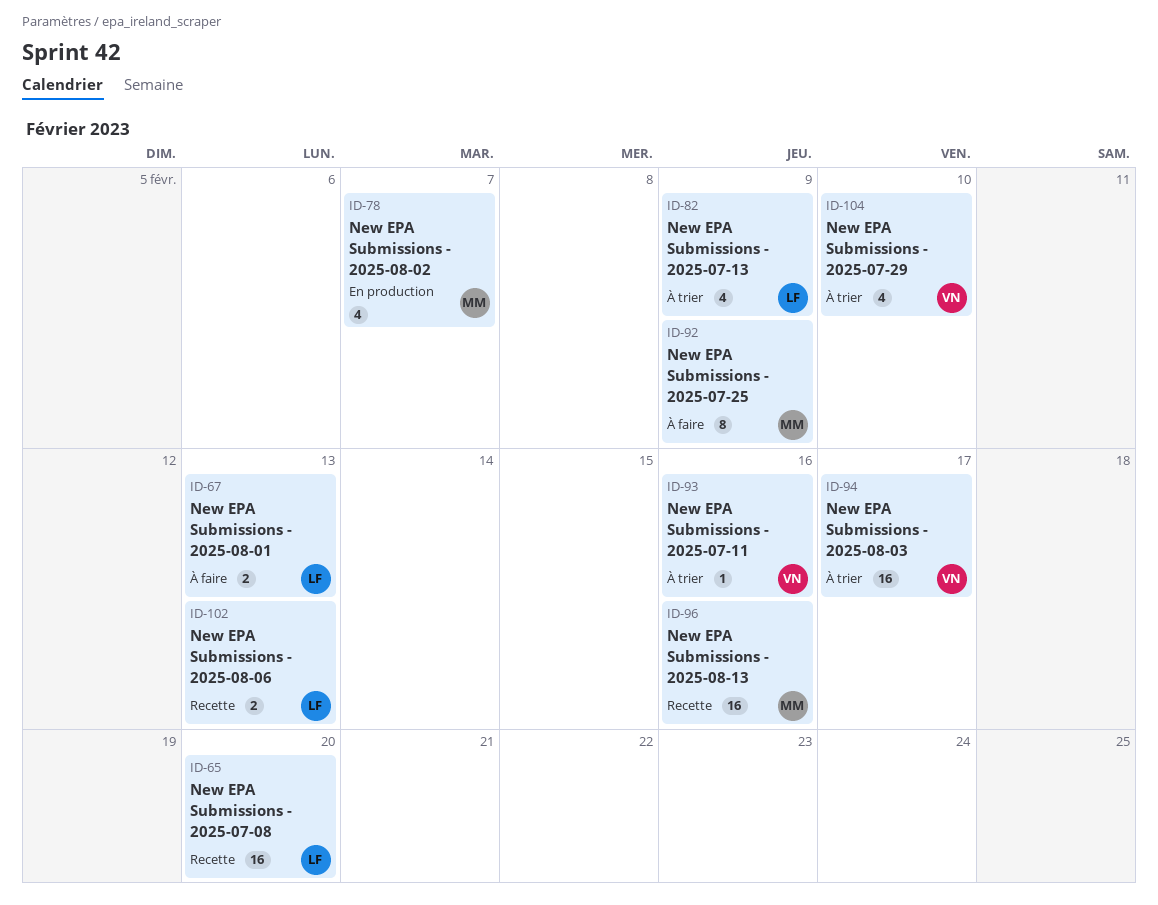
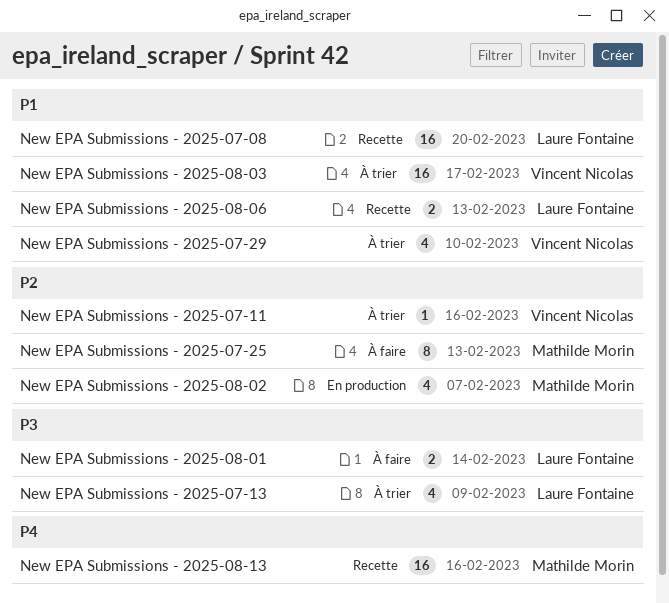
New EPA Submissions - 2025-07-25, due: Feb 9 -> Feb 13
New EPA Submissions - 2025-08-01, due: Feb 13 -> Feb 14

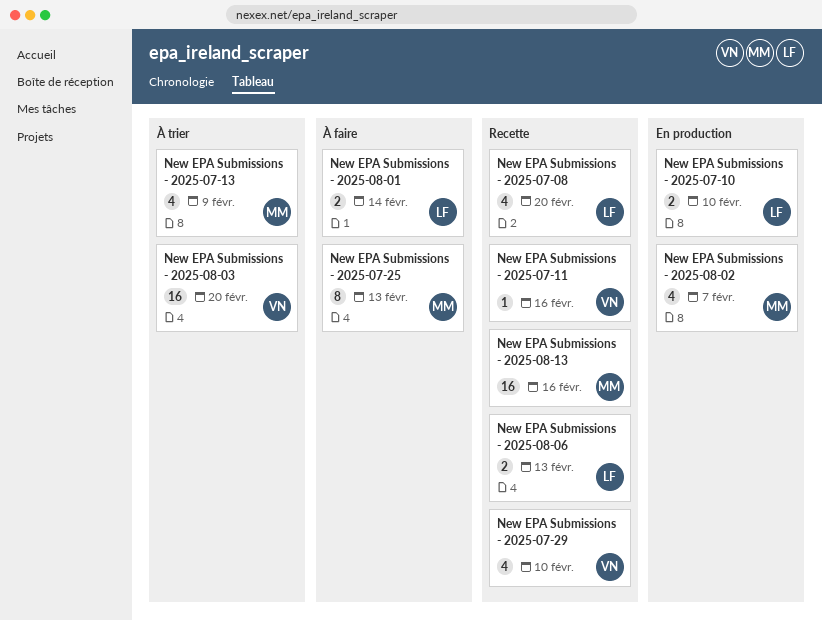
New EPA Submissions - 2025-07-08, estimate: 16 -> 4
New EPA Submissions - 2025-07-10: none -> present
New EPA Submissions - 2025-07-11, status: À trier -> Recette
New EPA Submissions - 2025-07-13, owner: Laure Fontaine -> Mathilde Morin
New EPA Submissions - 2025-07-29, status: À trier -> Recette
New EPA Submissions - 2025-08-03, due: Feb 17 -> Feb 20

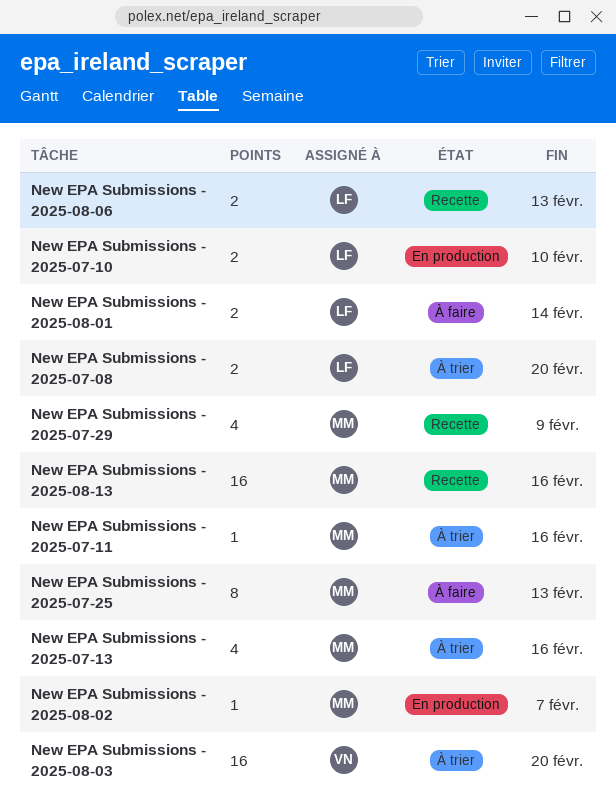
New EPA Submissions - 2025-07-08, status: Recette -> À trier
New EPA Submissions - 2025-07-08, estimate: 4 -> 2
New EPA Submissions - 2025-07-11, status: Recette -> À trier
New EPA Submissions - 2025-07-11, owner: VN -> MM
New EPA Submissions - 2025-07-13, due: Feb 9 -> Feb 16
New EPA Submissions - 2025-07-29, owner: VN -> MM
New EPA Submissions - 2025-07-29, due: Feb 10 -> Feb 9
New EPA Submissions - 2025-08-02, estimate: 4 -> 1

